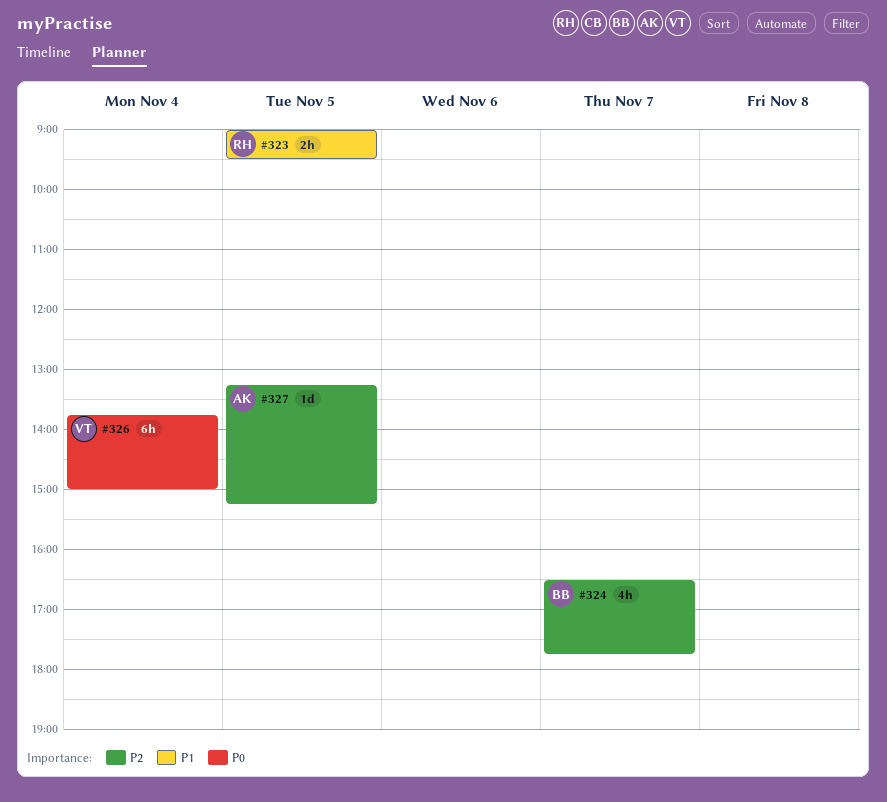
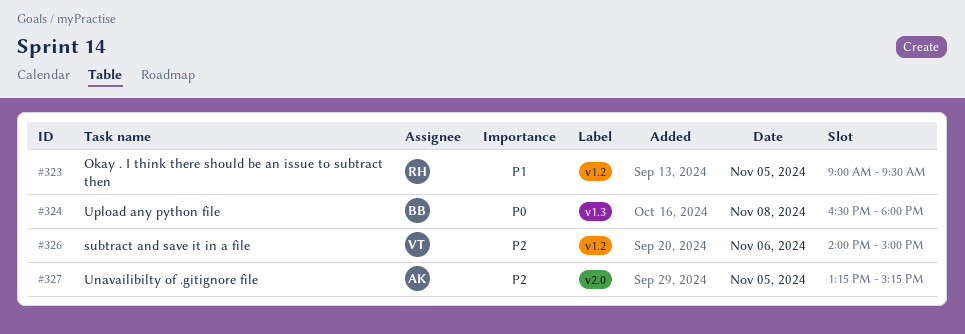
#324, priority: P2 -> P0
#324, day: Nov 7 -> Nov 8
#324, ends: 17:45 -> 18:00
#326, priority: P0 -> P2
#326, day: Nov 4 -> Nov 6
#326, begins: 13:45 -> 14:00

